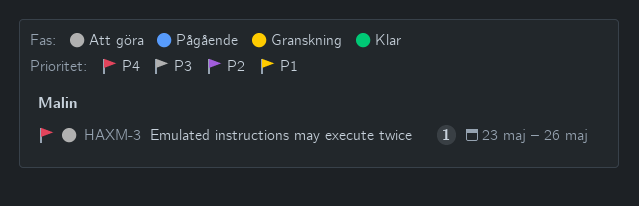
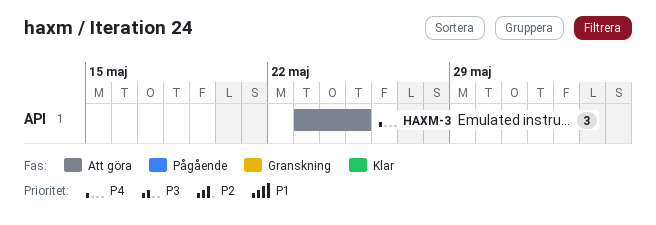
HAXM-3, estimate: 1 -> 3
HAXM-3, due: May 26 -> May 25

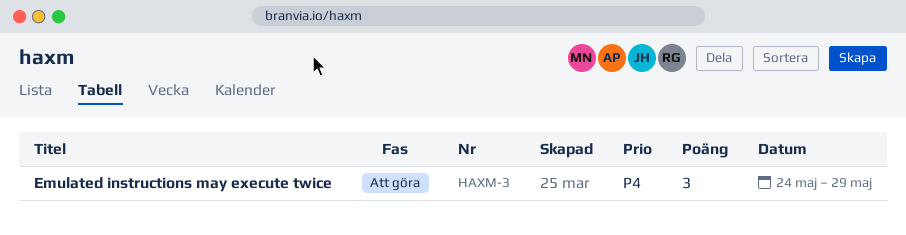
HAXM-3, start: May 23 -> May 24
HAXM-3, due: May 25 -> May 29

